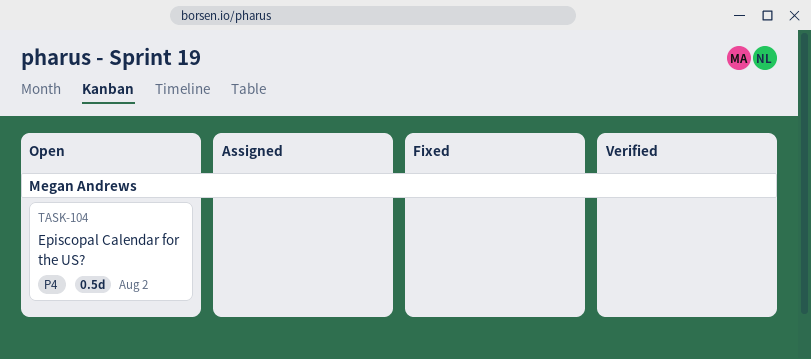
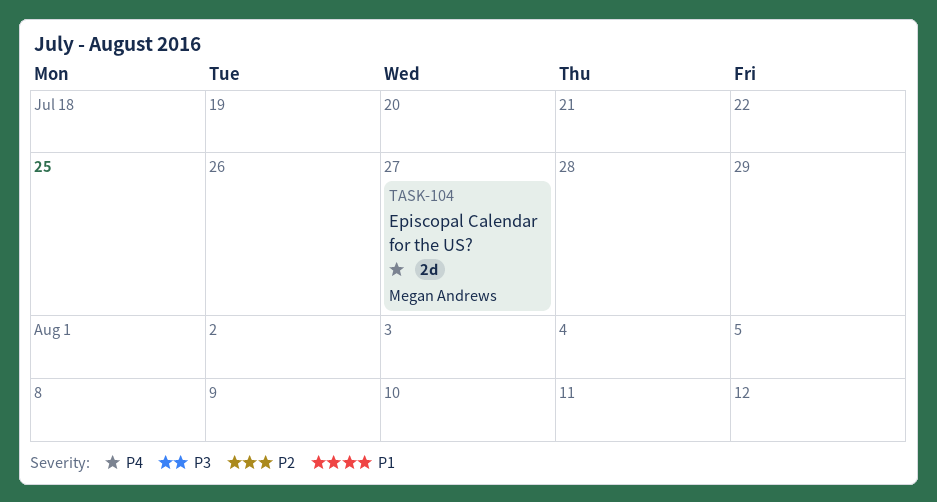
TASK-104, estimate: 0.5d -> 2d
TASK-104, due: Aug 2 -> Jul 27

